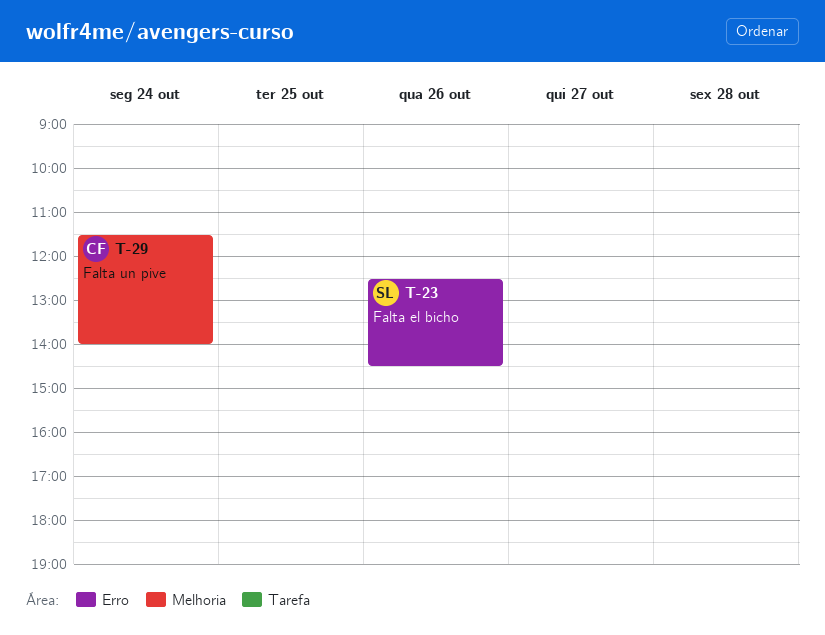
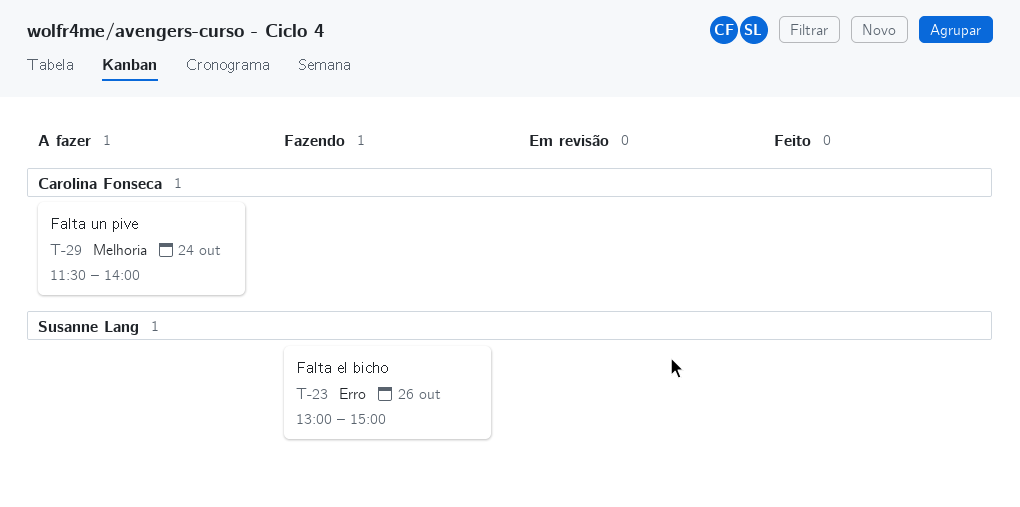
T-23, begins: 12:30 -> 13:00
T-23, ends: 14:30 -> 15:00

